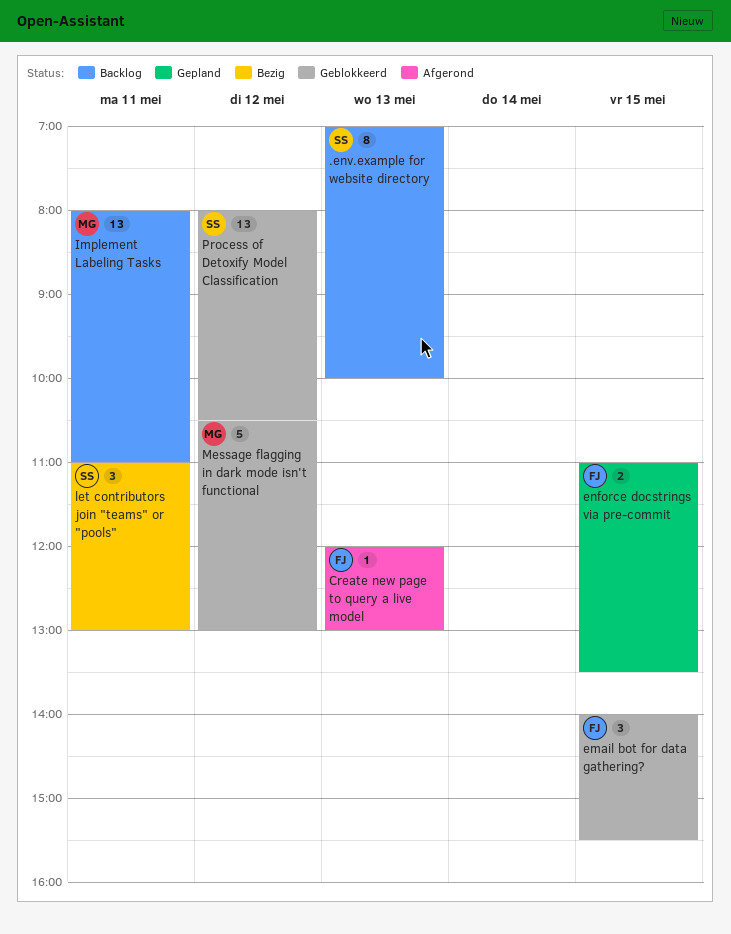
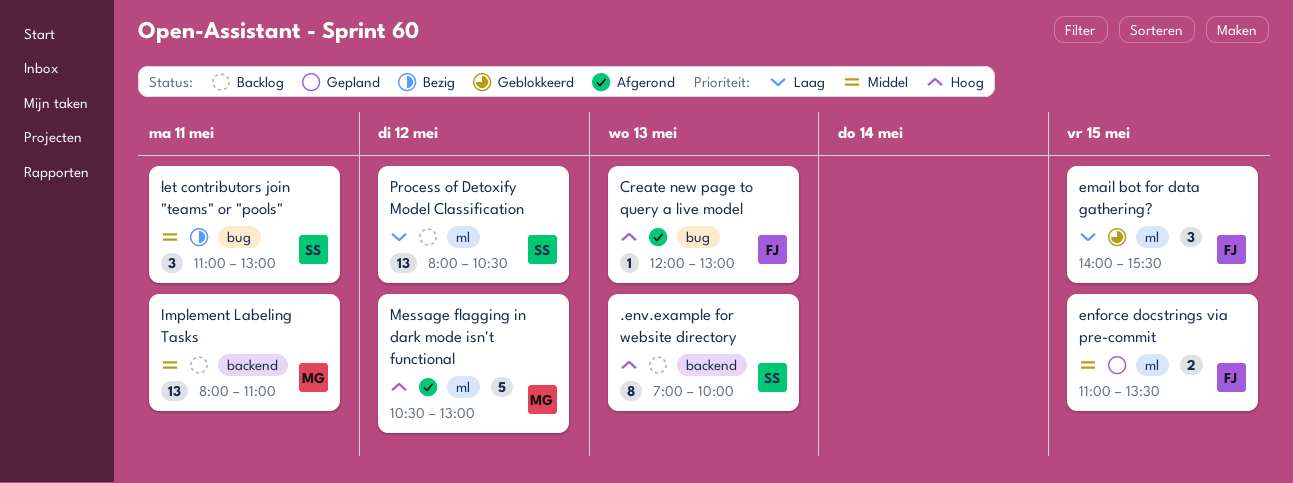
Message flagging in dark mode isn't functional, status: Geblokkeerd -> Afgerond
Process of Detoxify Model Classification, status: Geblokkeerd -> Backlog

